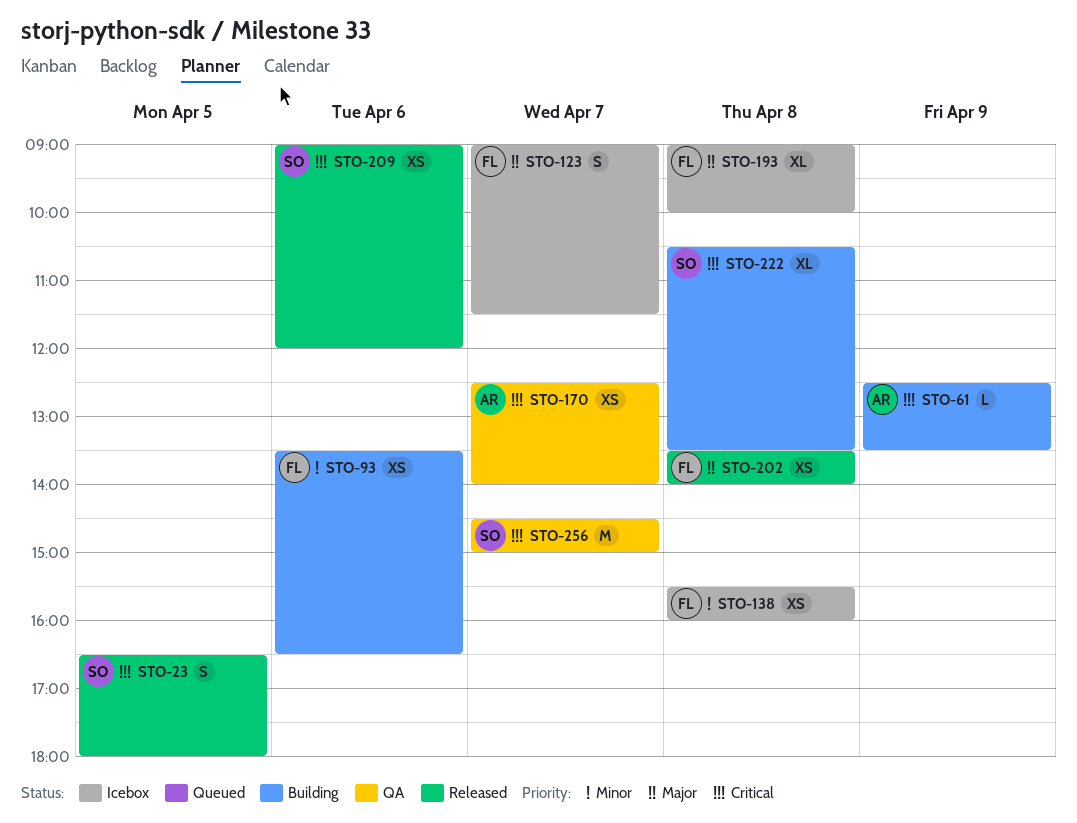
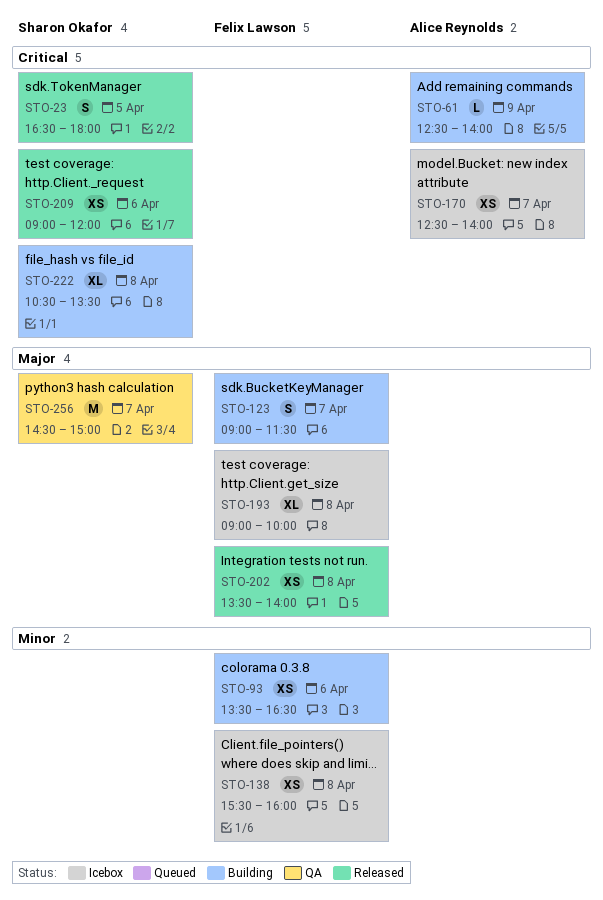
STO-61, ends: 13:30 -> 14:00
STO-123, status: Icebox -> Building
STO-170, status: QA -> Icebox
STO-256, priority: Critical -> Major

